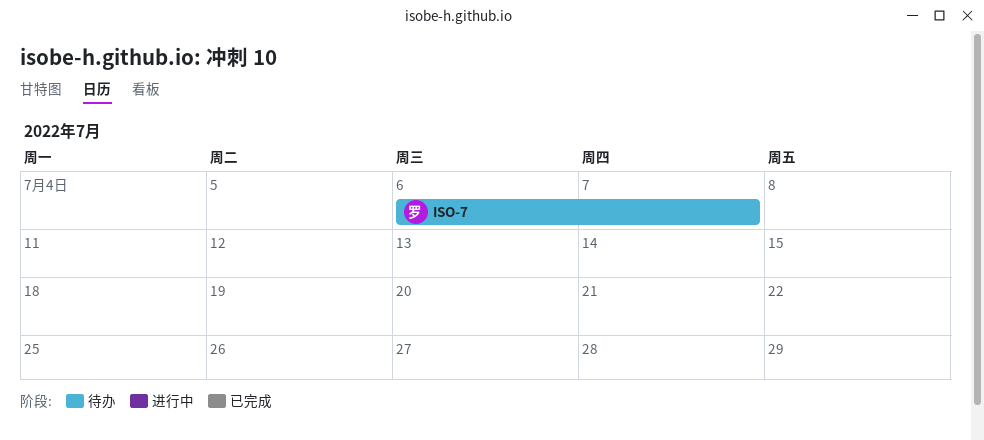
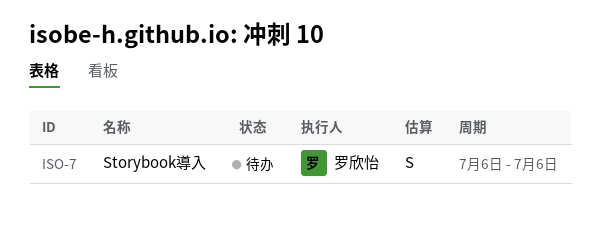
ISO-7, due: Jul 7 -> Jul 6

